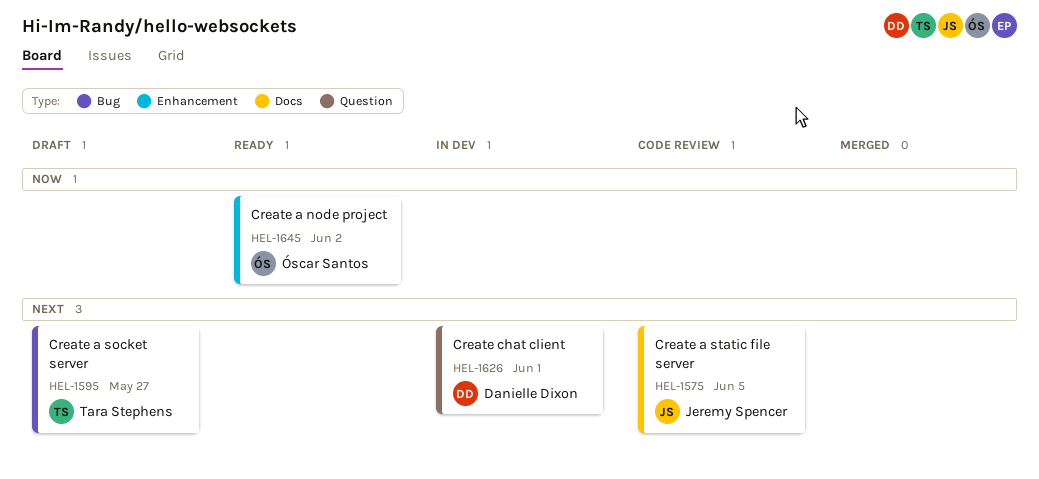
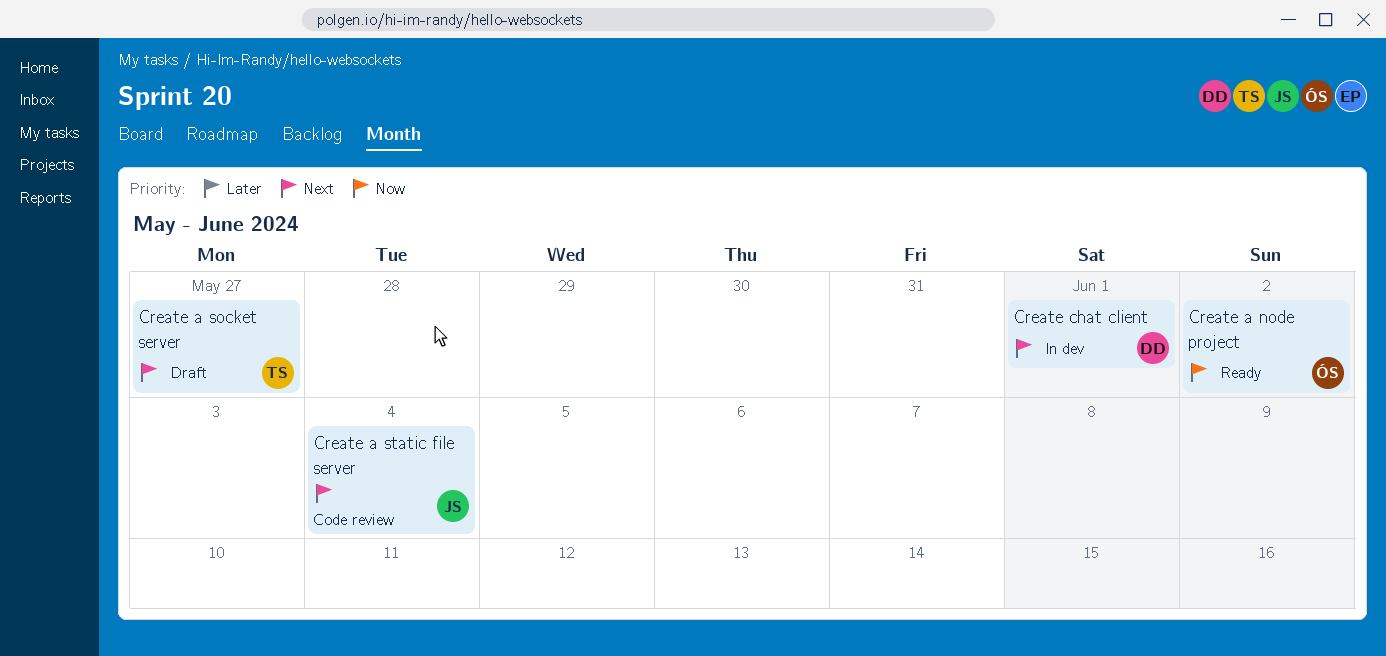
Create a static file server, due: Jun 5 -> Jun 4

